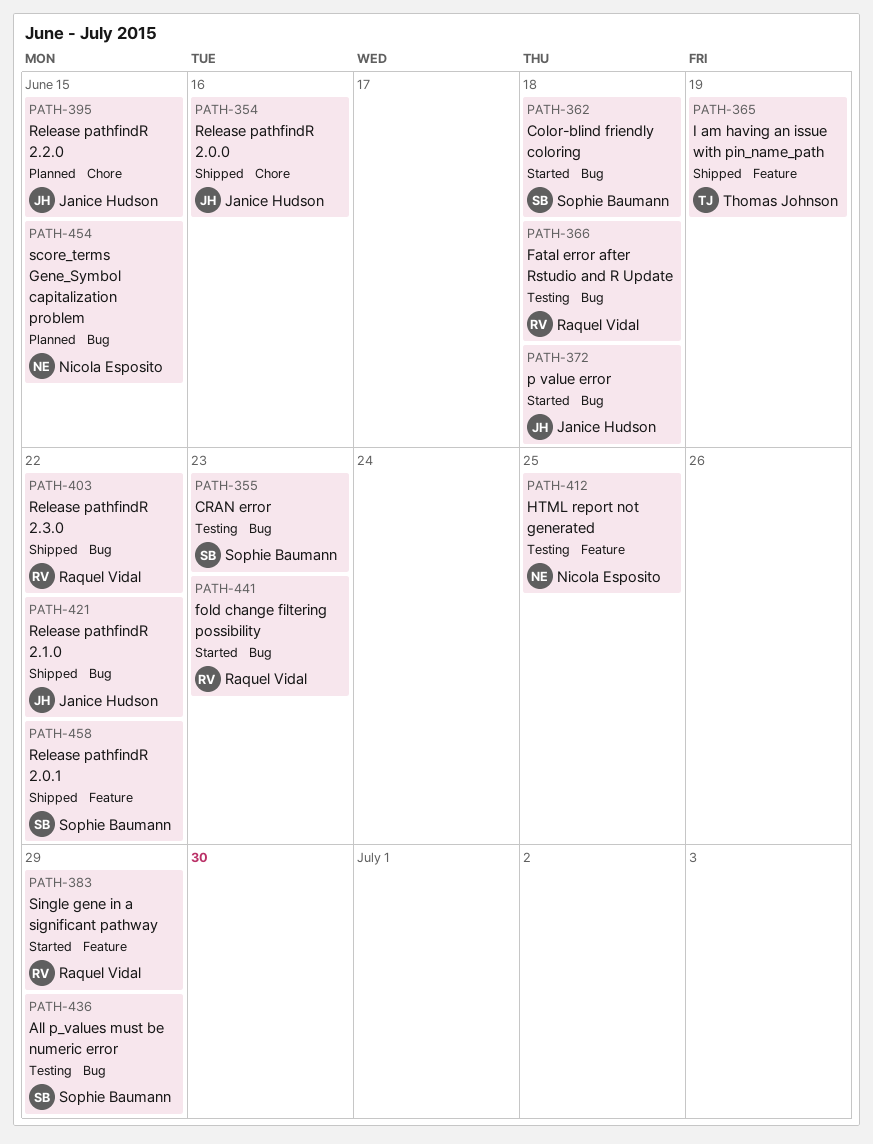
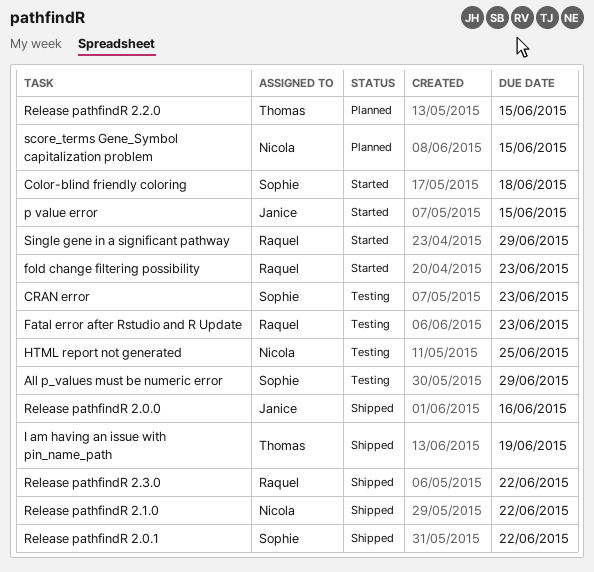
Fatal error after Rstudio and R Update, due: Jun 18 -> Jun 23
p value error, due: Jun 18 -> Jun 15
Release pathfindR 2.1.0, owner: Janice Hudson -> Nicola Esposito
Release pathfindR 2.2.0, owner: Janice Hudson -> Thomas Johnson

